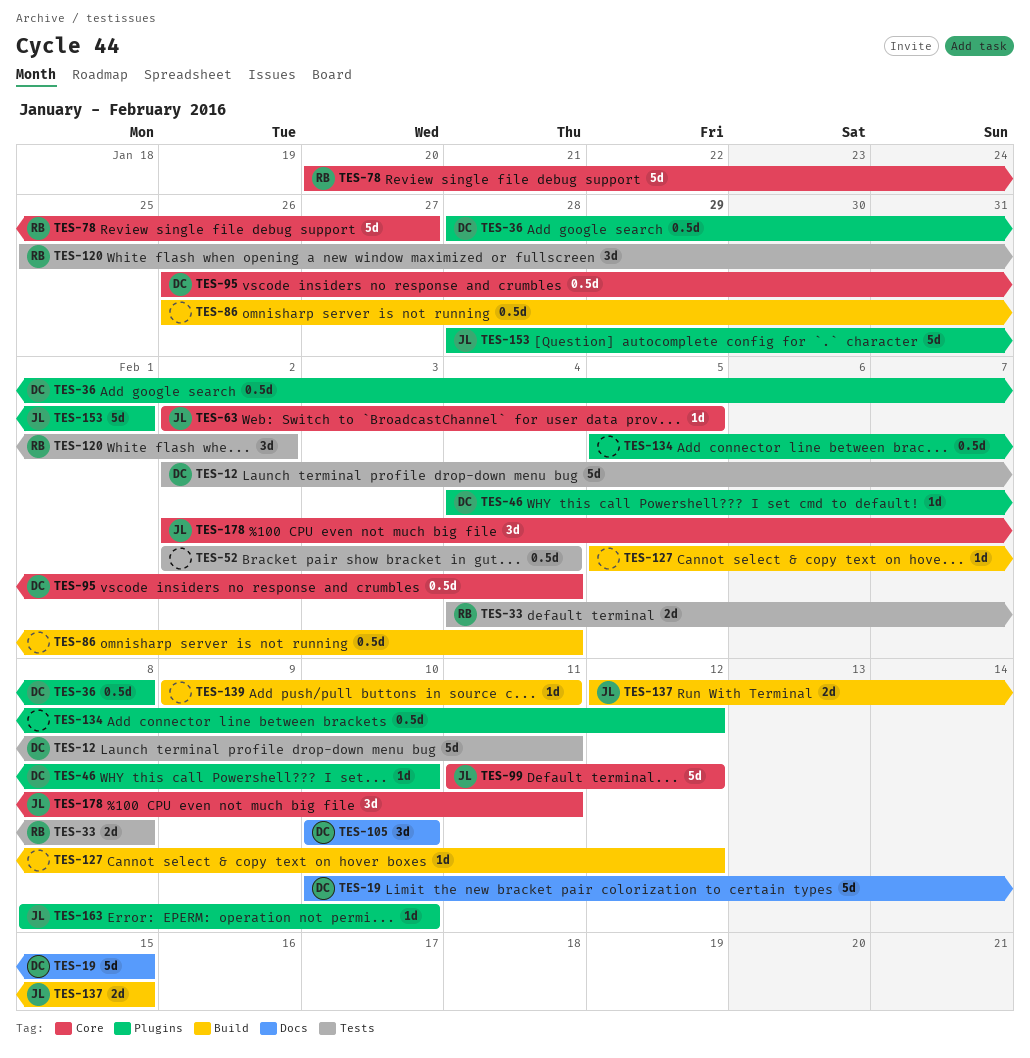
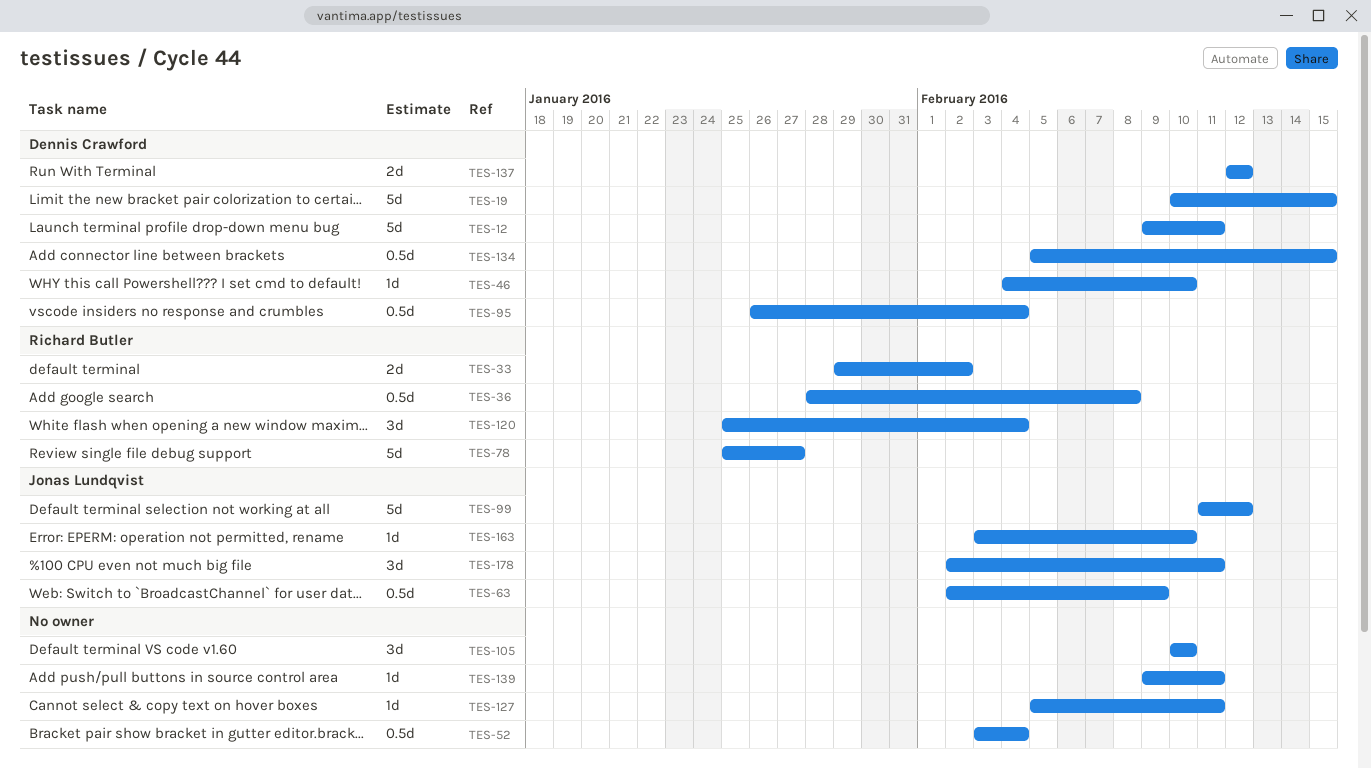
TES-12, start: Feb 2 -> Feb 9
TES-33, start: Feb 4 -> Jan 29
TES-33, due: Feb 8 -> Feb 2
TES-36, owner: Dennis Crawford -> Richard Butler
TES-52, start: Feb 2 -> Feb 3
TES-63, estimate: 1d -> 0.5d
TES-63, due: Feb 5 -> Feb 9
TES-78, start: Jan 20 -> Jan 25
TES-86: present -> none
TES-105, owner: Dennis Crawford -> none
TES-120, due: Feb 2 -> Feb 4
TES-127, due: Feb 12 -> Feb 11
TES-134, owner: none -> Dennis Crawford
TES-134, due: Feb 12 -> Feb 15
TES-137, owner: Jonas Lundqvist -> Dennis Crawford
TES-137, due: Feb 15 -> Feb 12
TES-153: present -> none
TES-163, start: Feb 8 -> Feb 3

